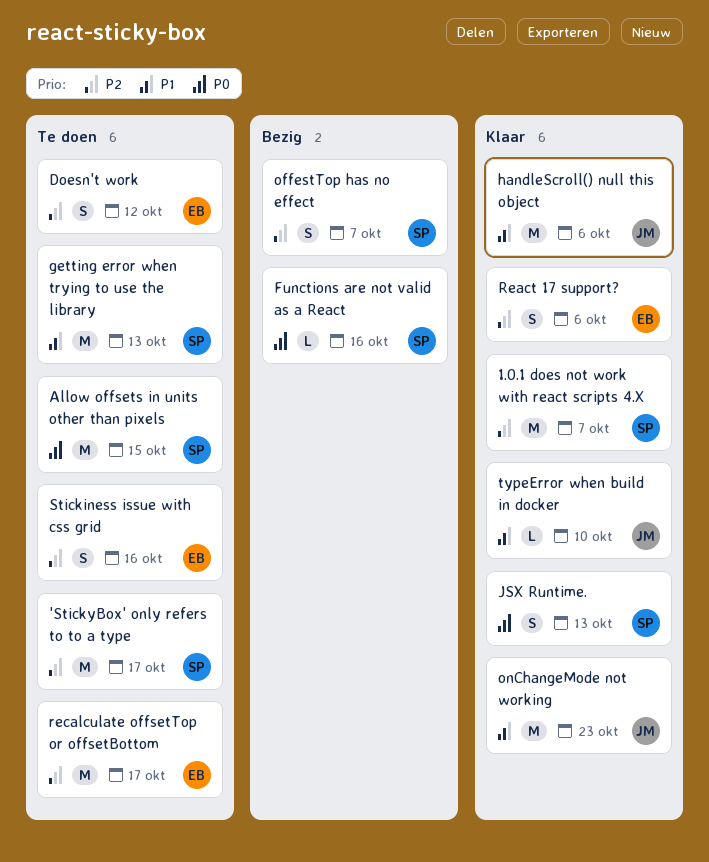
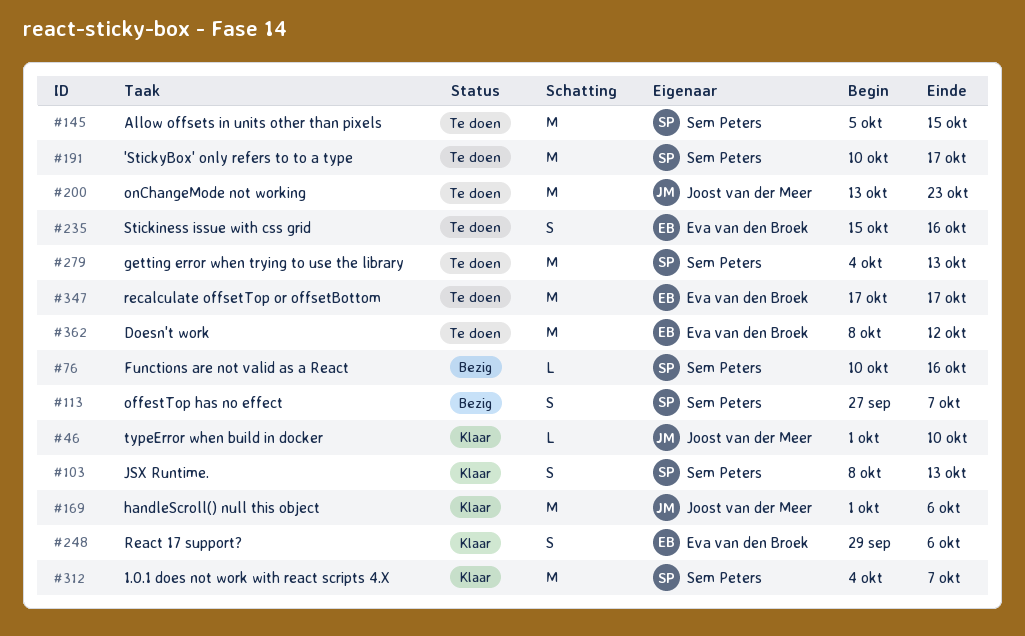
Doesn't work, estimate: S -> M
onChangeMode not working, status: Klaar -> Te doen

